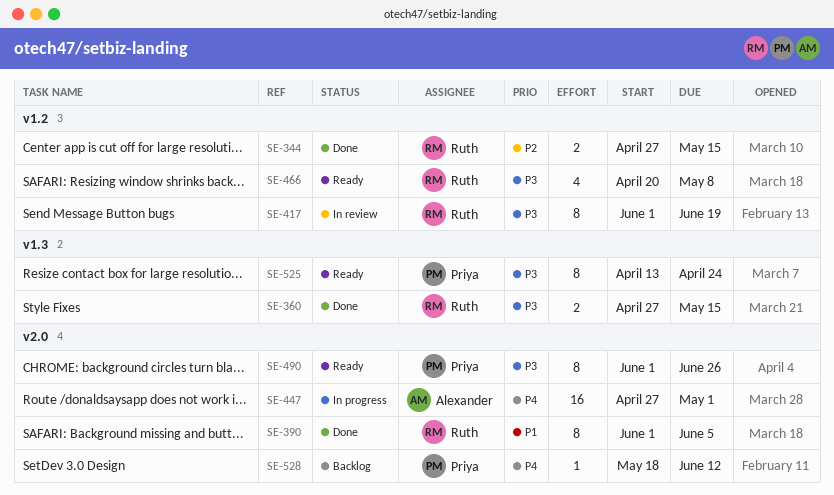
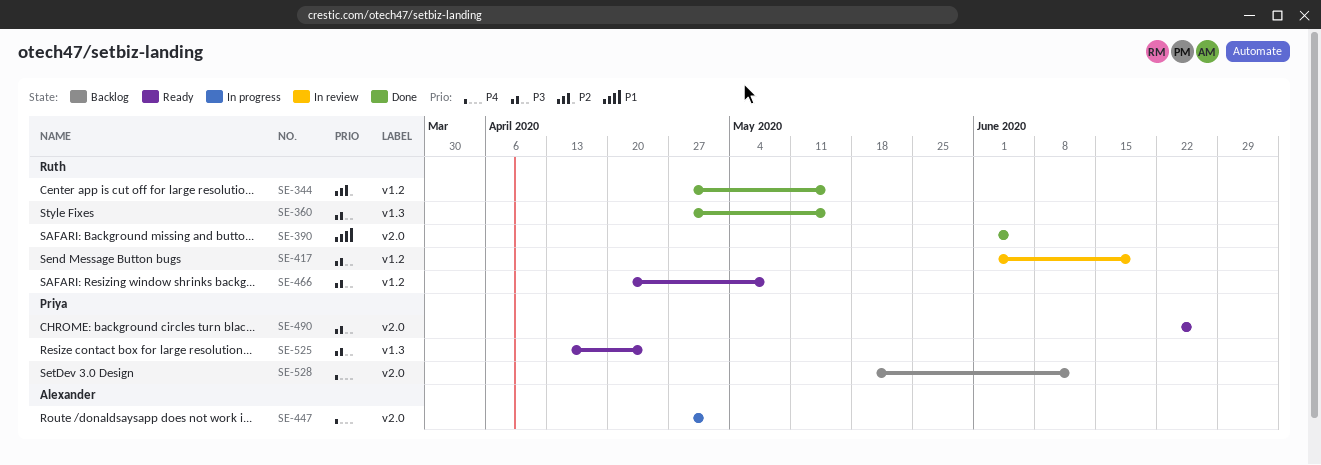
SE-490, start: Jun 1 -> Jun 22

